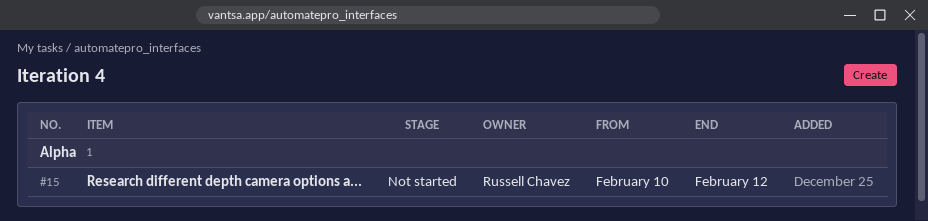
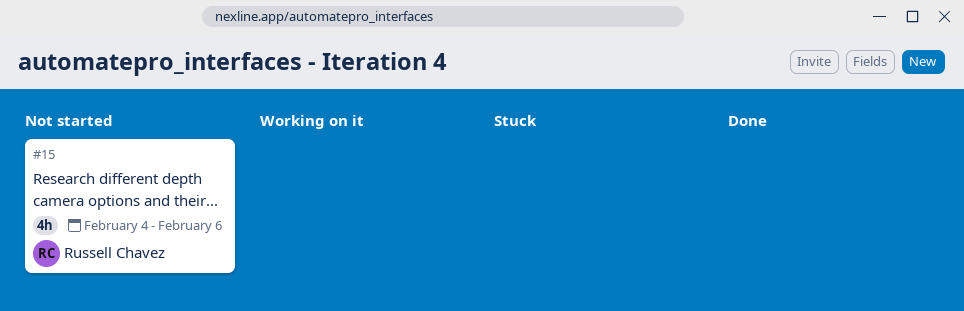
#15, start: Feb 10 -> Feb 4
#15, due: Feb 12 -> Feb 6

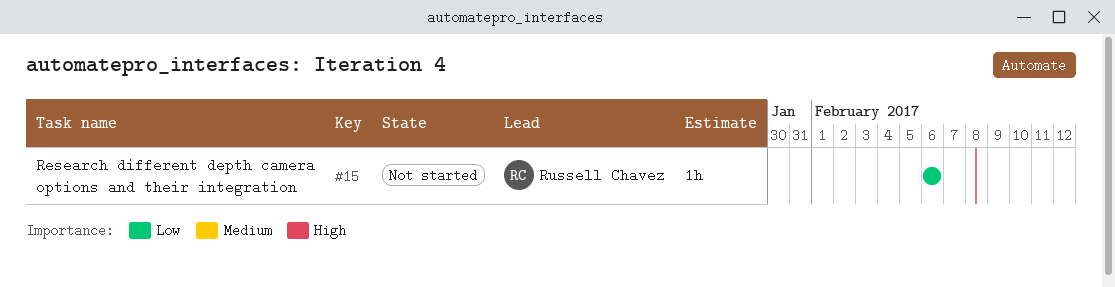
#15, estimate: 4h -> 1h
#15, start: Feb 4 -> Feb 6

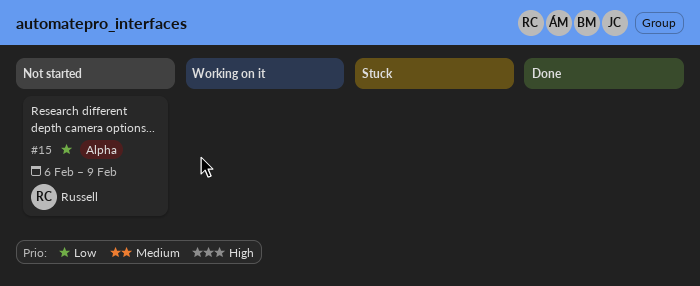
#15, due: Feb 6 -> Feb 9

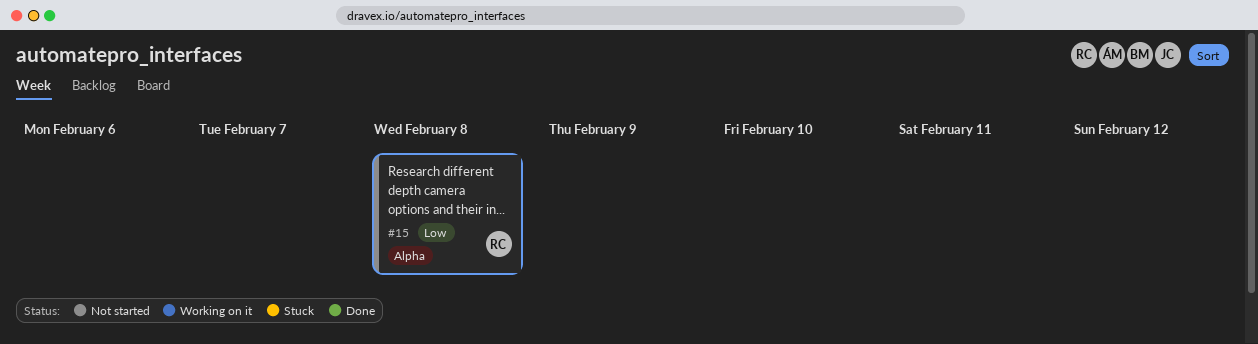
#15, due: Feb 9 -> Feb 8

